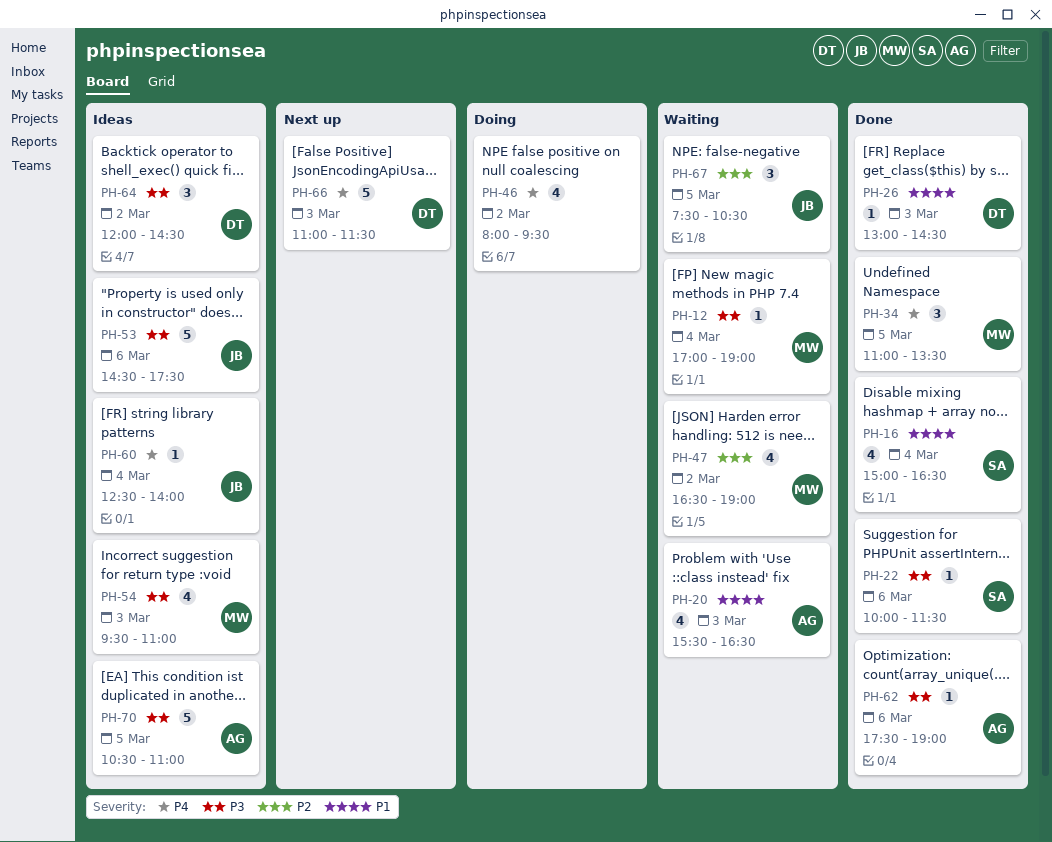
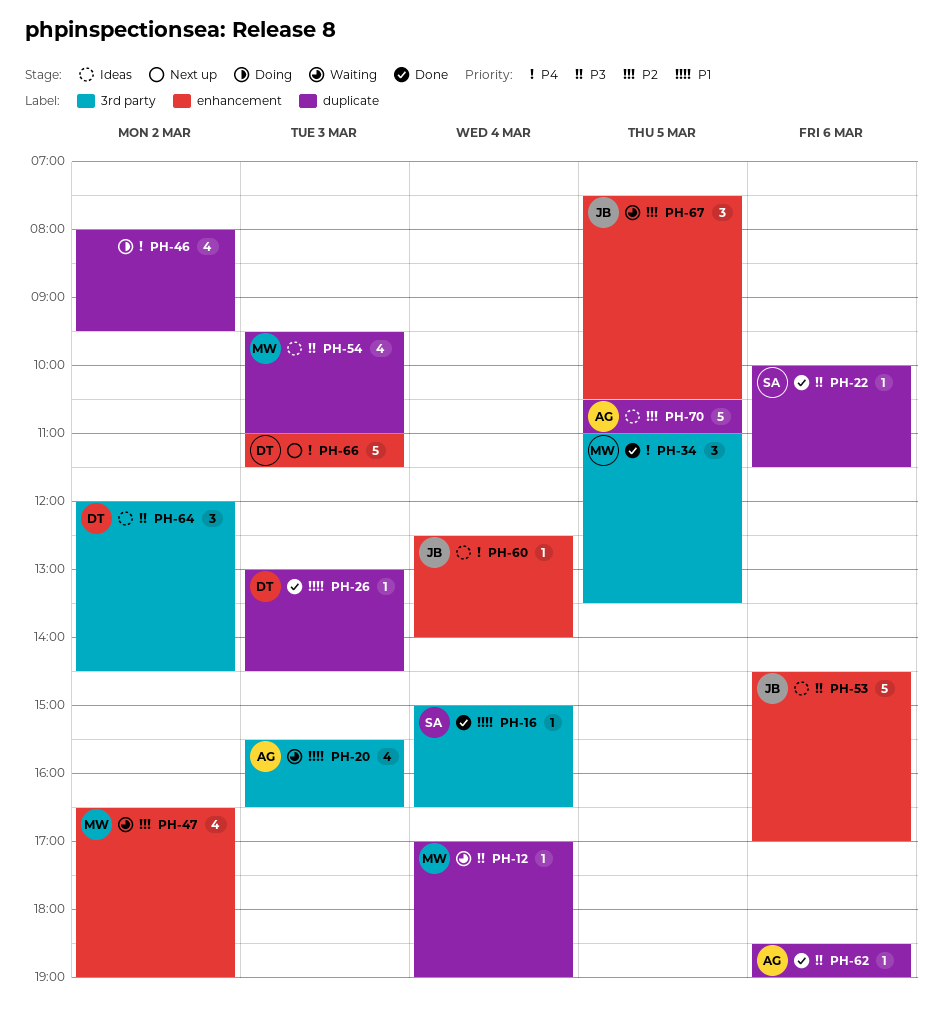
PH-16, estimate: 4 -> 1
PH-53, ends: 17:30 -> 17:00
PH-62, begins: 17:30 -> 18:30
PH-70, priority: P3 -> P2

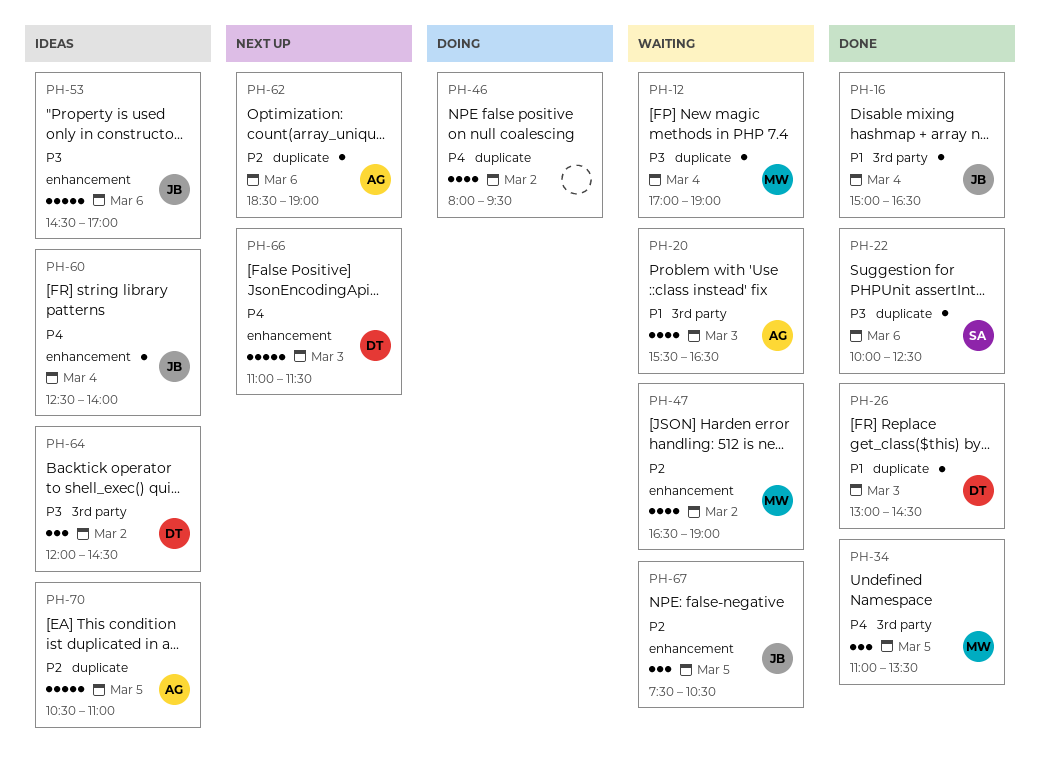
PH-16, owner: SA -> JB
PH-22, ends: 11:30 -> 12:30
PH-54: present -> none
PH-62, status: Done -> Next up
PH-62, priority: P3 -> P2

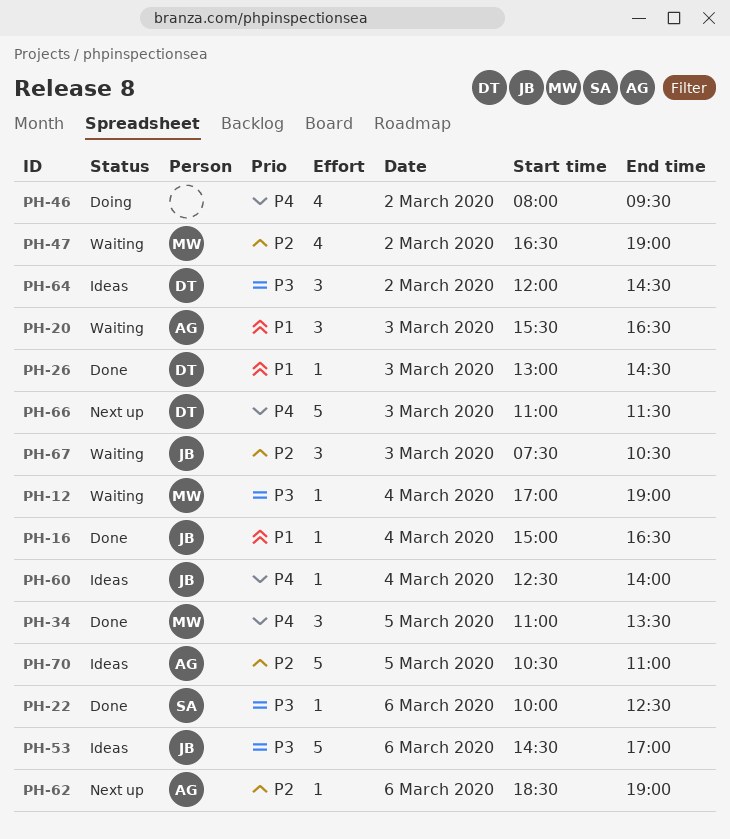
PH-20, estimate: 4 -> 3
PH-67, day: Mar 5 -> Mar 3

